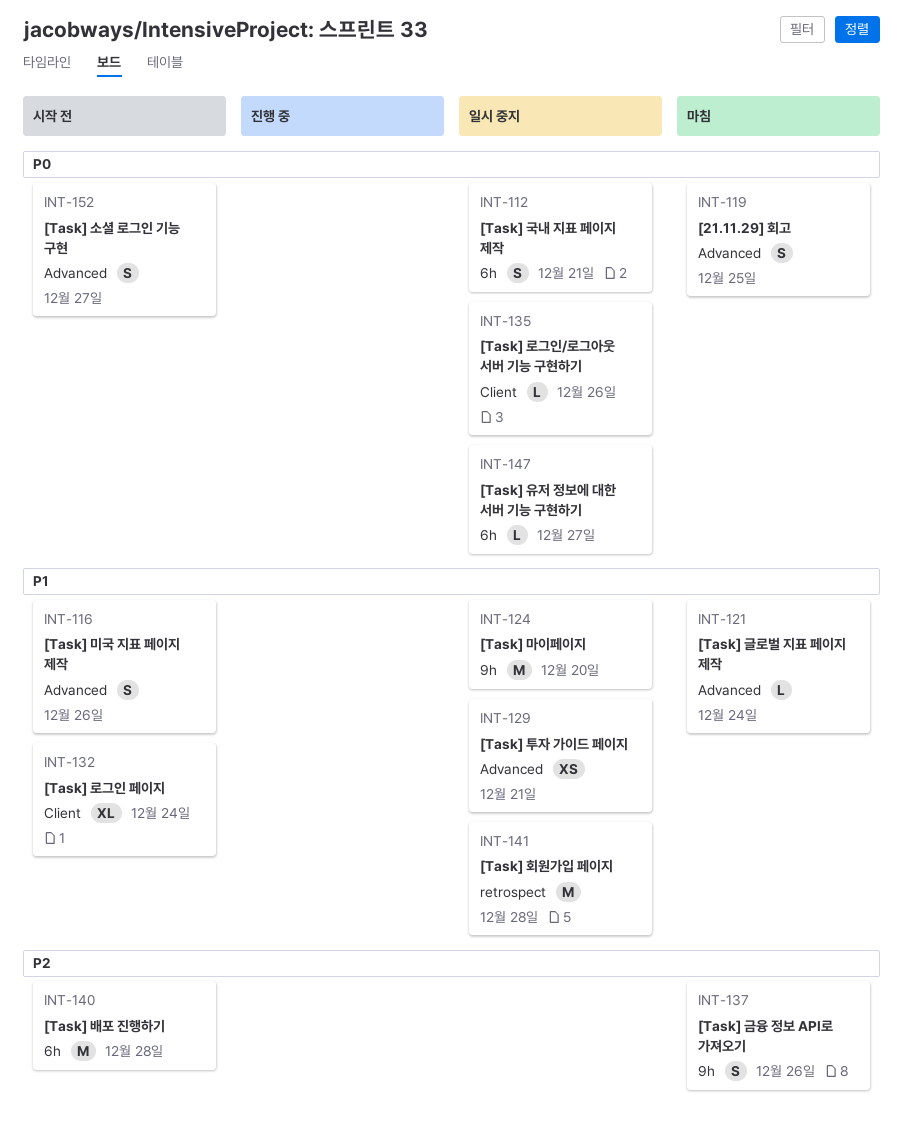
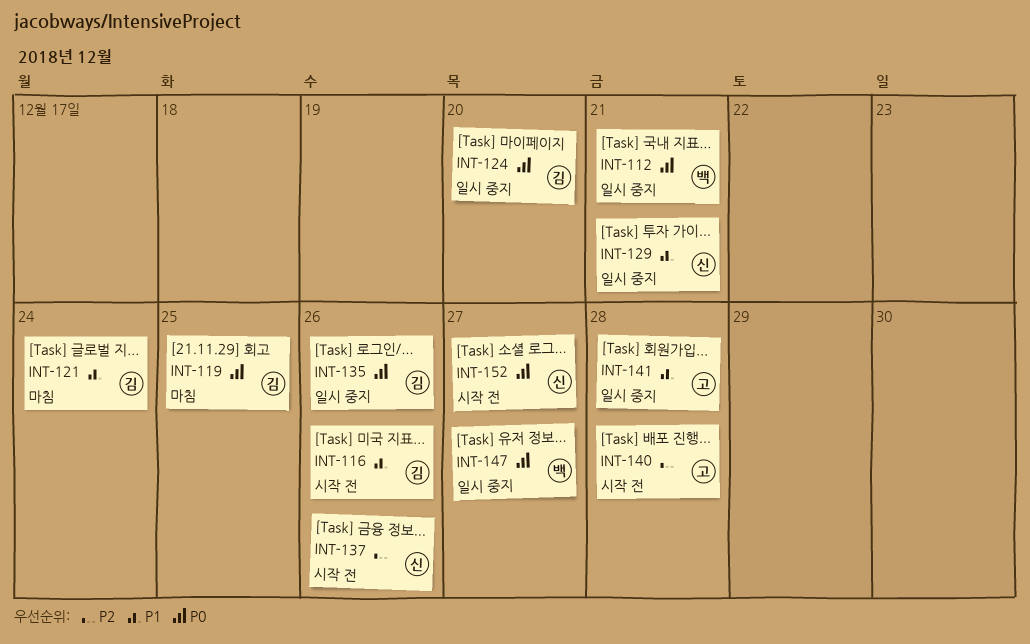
INT-124, priority: P1 -> P0
INT-132: present -> none
INT-137, status: 마침 -> 시작 전

